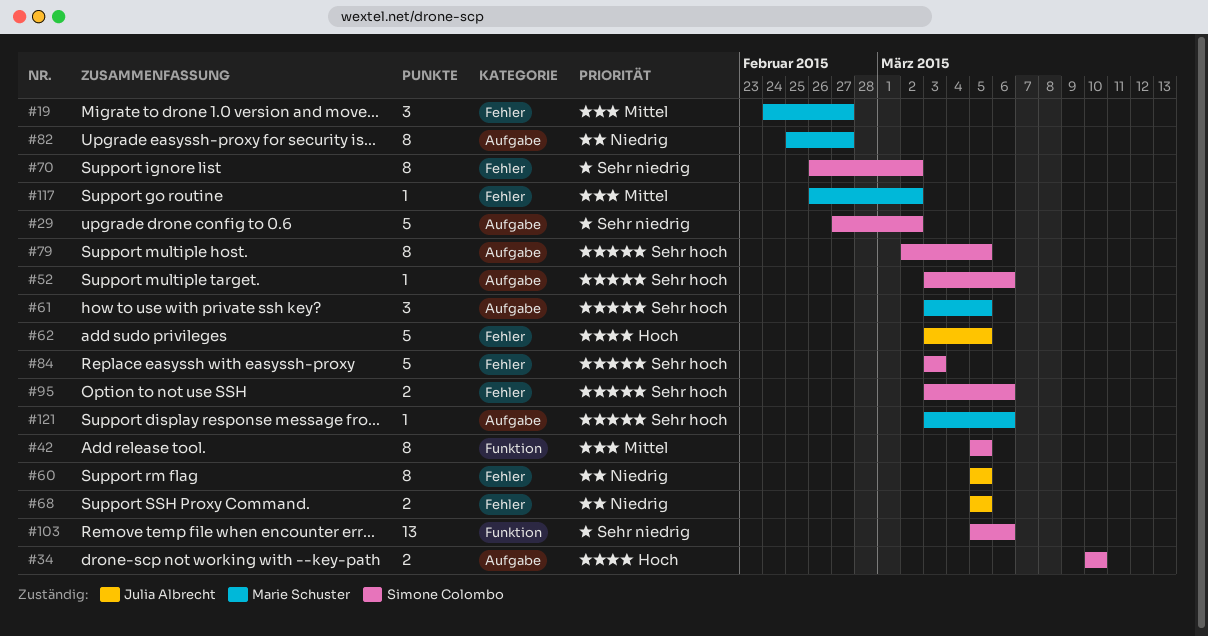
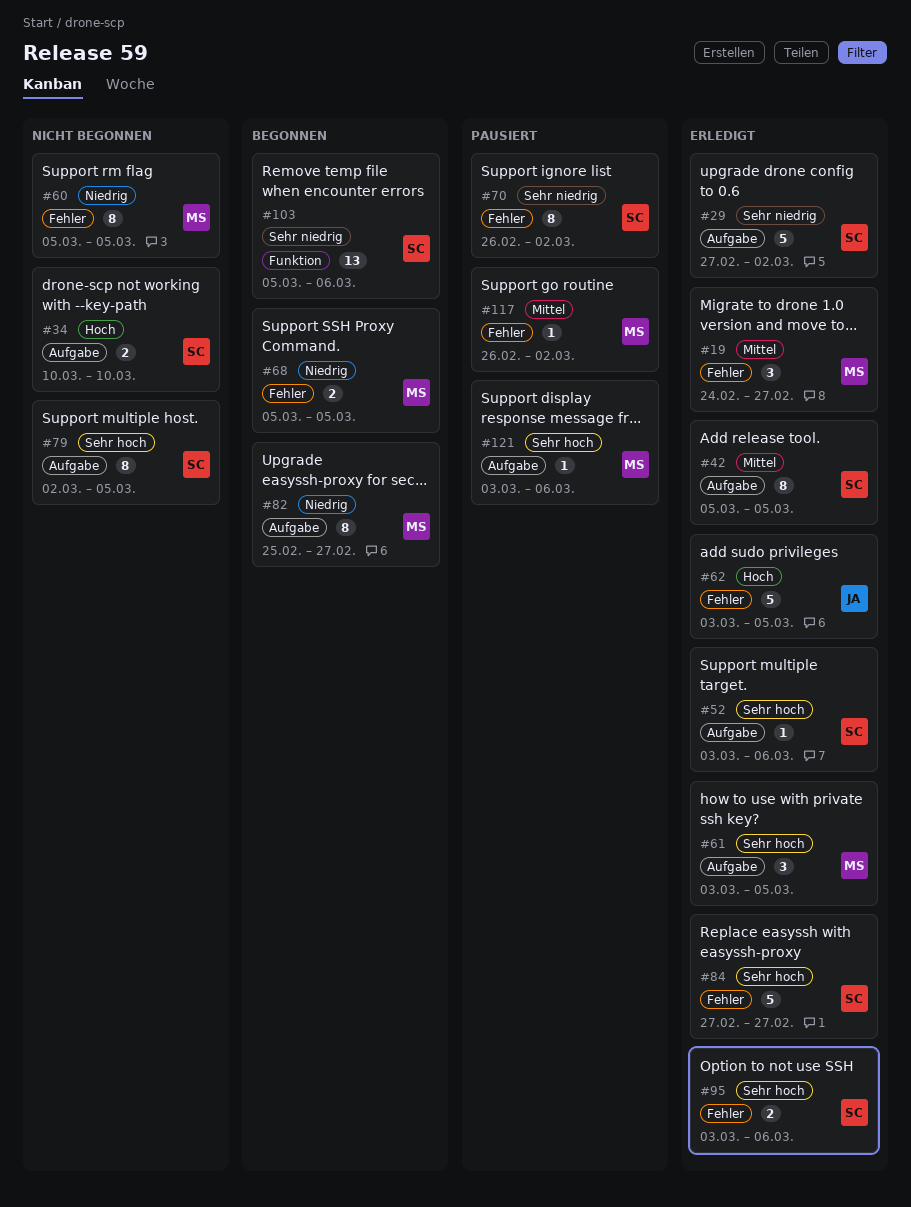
#42, label: Funktion -> Aufgabe
#60, owner: Julia Albrecht -> Marie Schuster
#68, owner: Julia Albrecht -> Marie Schuster
#84, start: Mar 3 -> Feb 27
#84, due: Mar 3 -> Feb 27

